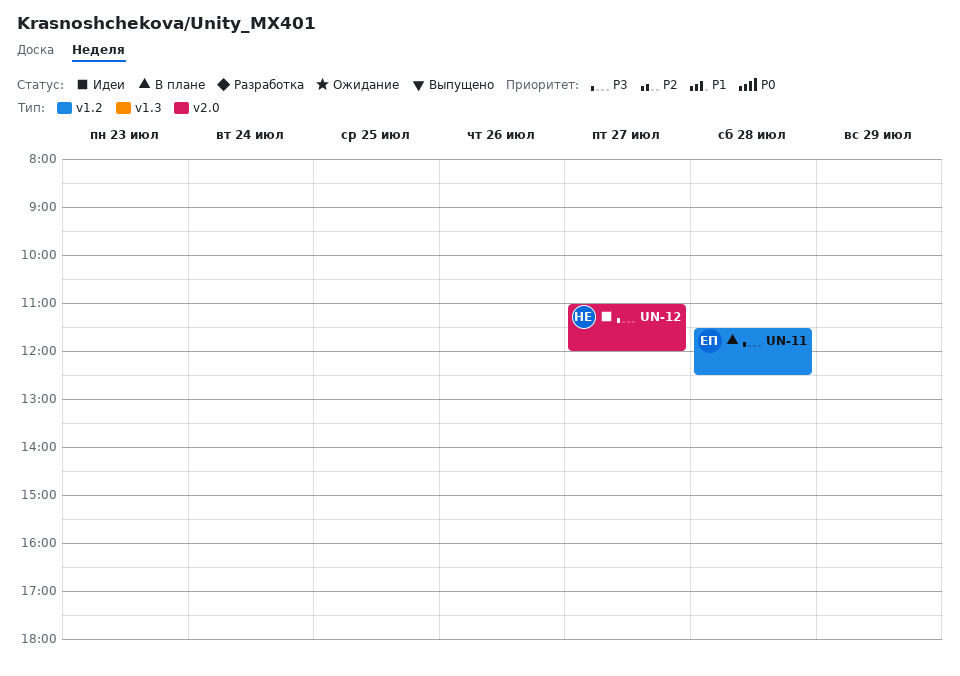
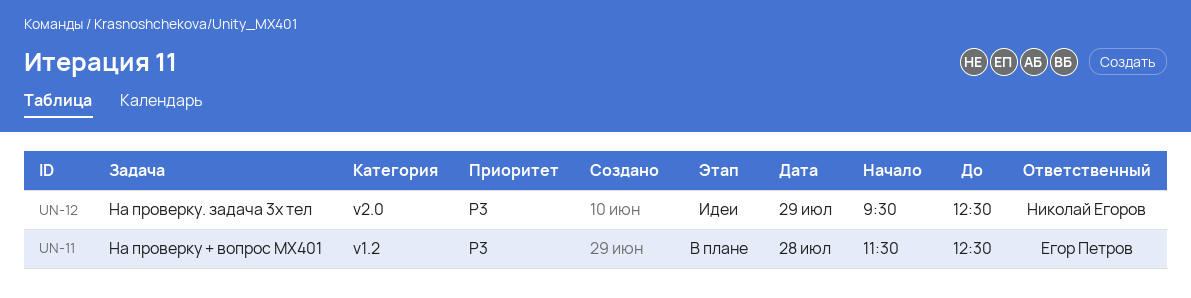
UN-12, day: Jul 27 -> Jul 29
UN-12, begins: 11:00 -> 09:30
UN-12, ends: 12:00 -> 12:30

